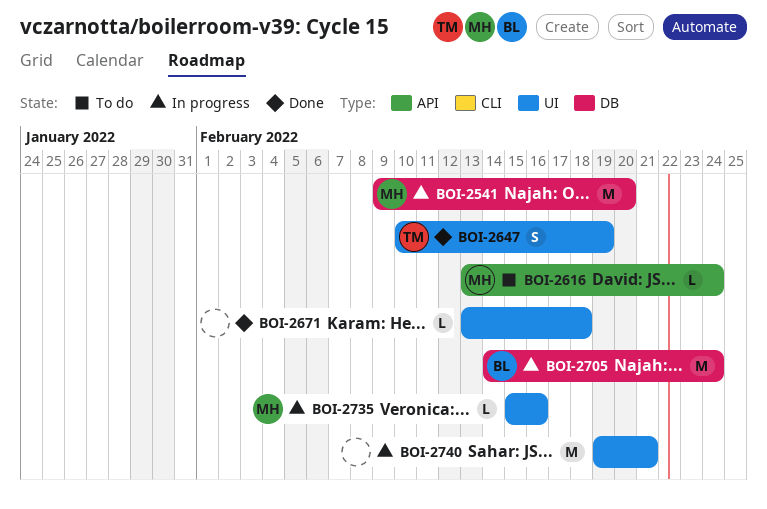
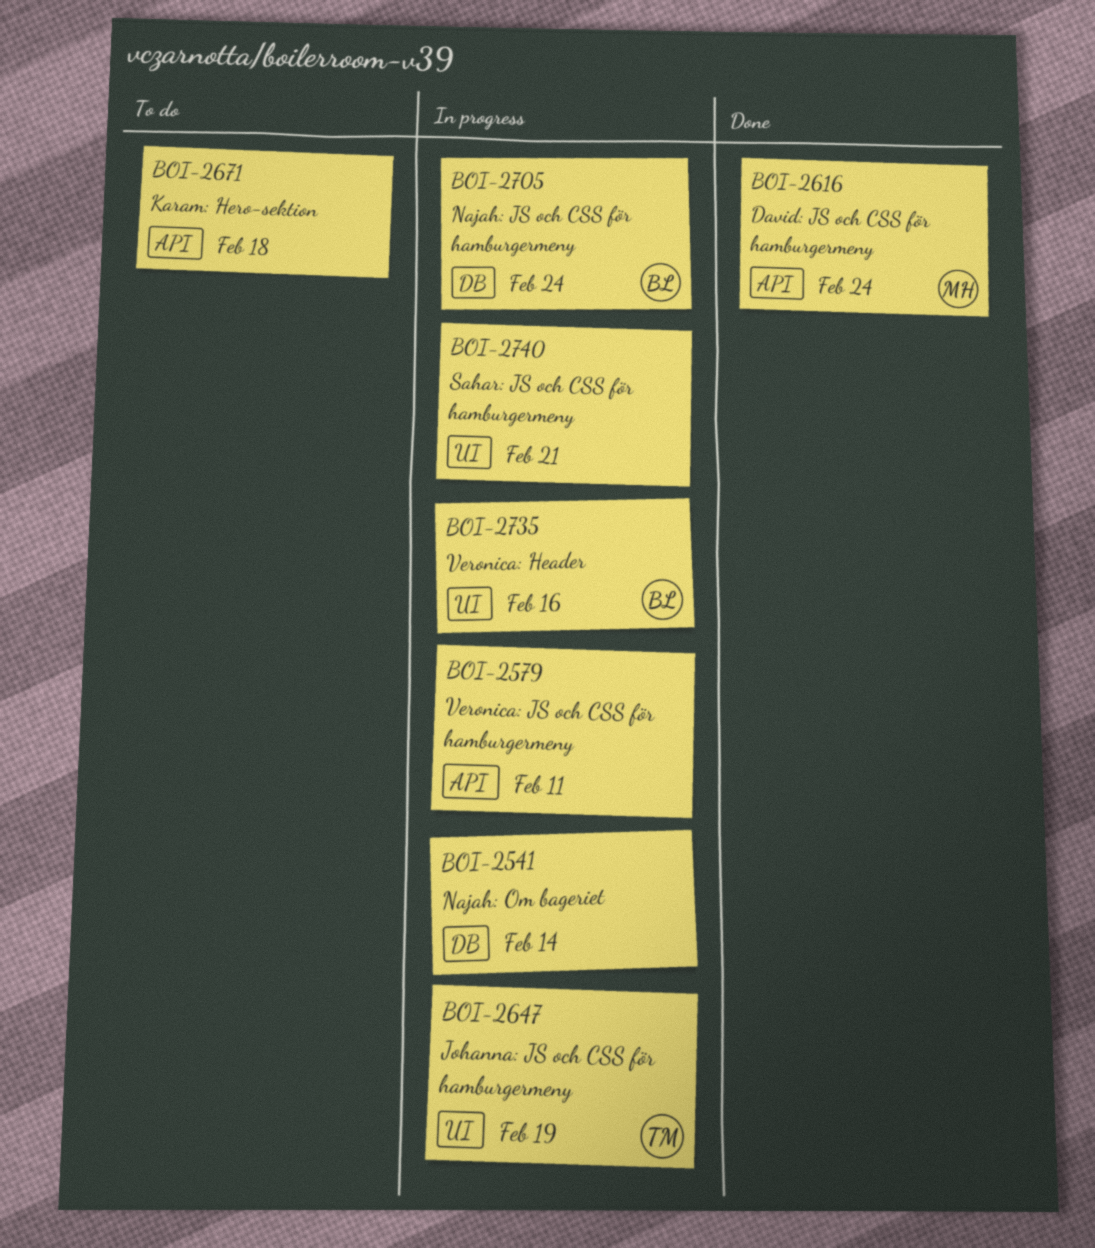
BOI-2541, owner: MH -> none
BOI-2541, due: Feb 20 -> Feb 14
BOI-2579: none -> present
BOI-2616, status: To do -> Done
BOI-2647, status: Done -> In progress
BOI-2671, status: Done -> To do
BOI-2671, label: UI -> API
BOI-2735, owner: MH -> BL

